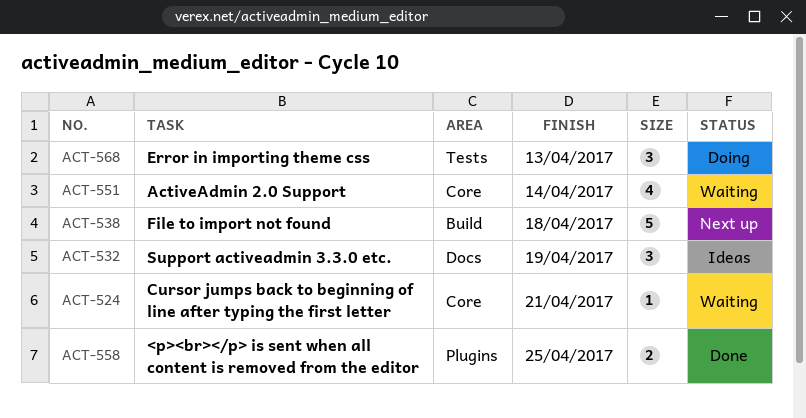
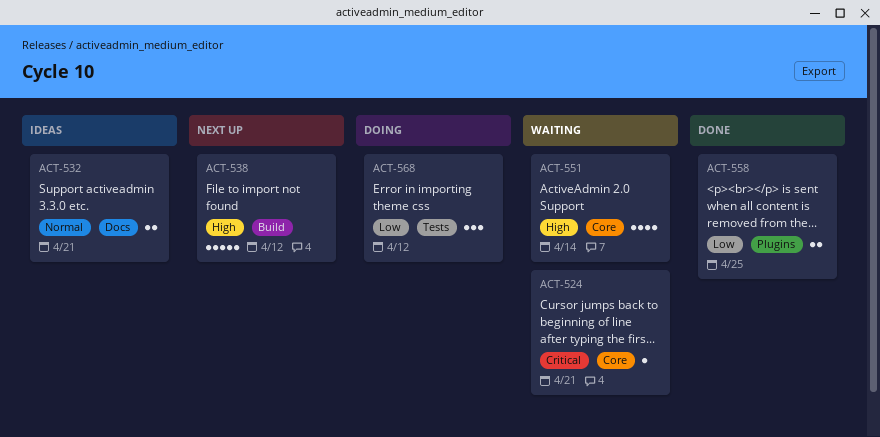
ACT-532, estimate: 3 -> 2
ACT-532, due: Apr 19 -> Apr 21
ACT-538, due: Apr 18 -> Apr 12
ACT-568, due: Apr 13 -> Apr 12

